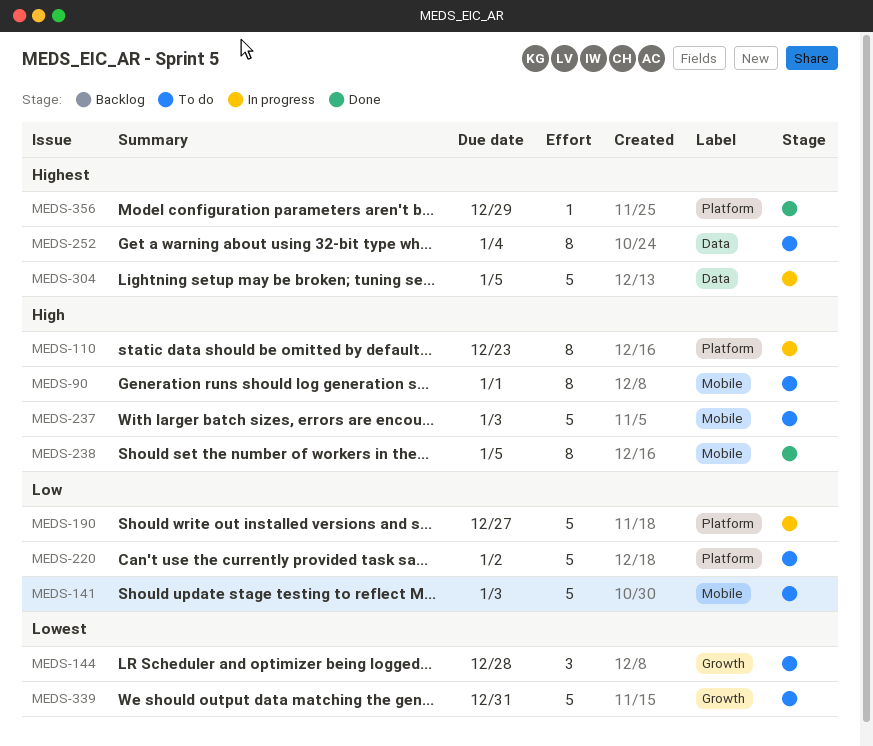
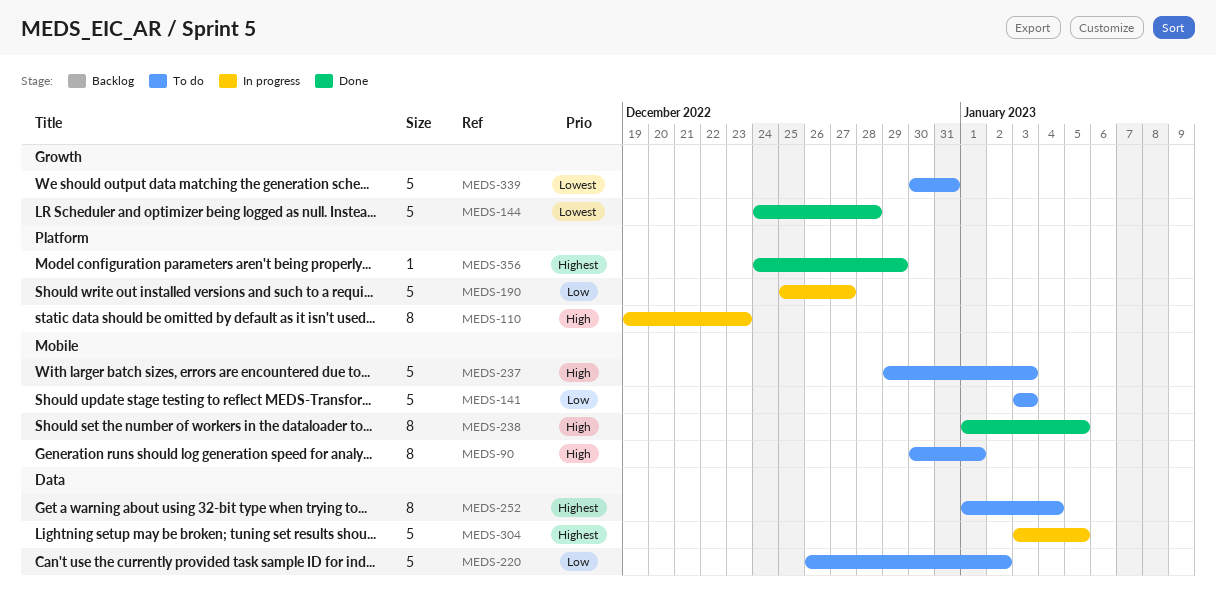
MEDS-144, status: To do -> Done
MEDS-144, estimate: 3 -> 5
MEDS-220, label: Platform -> Data

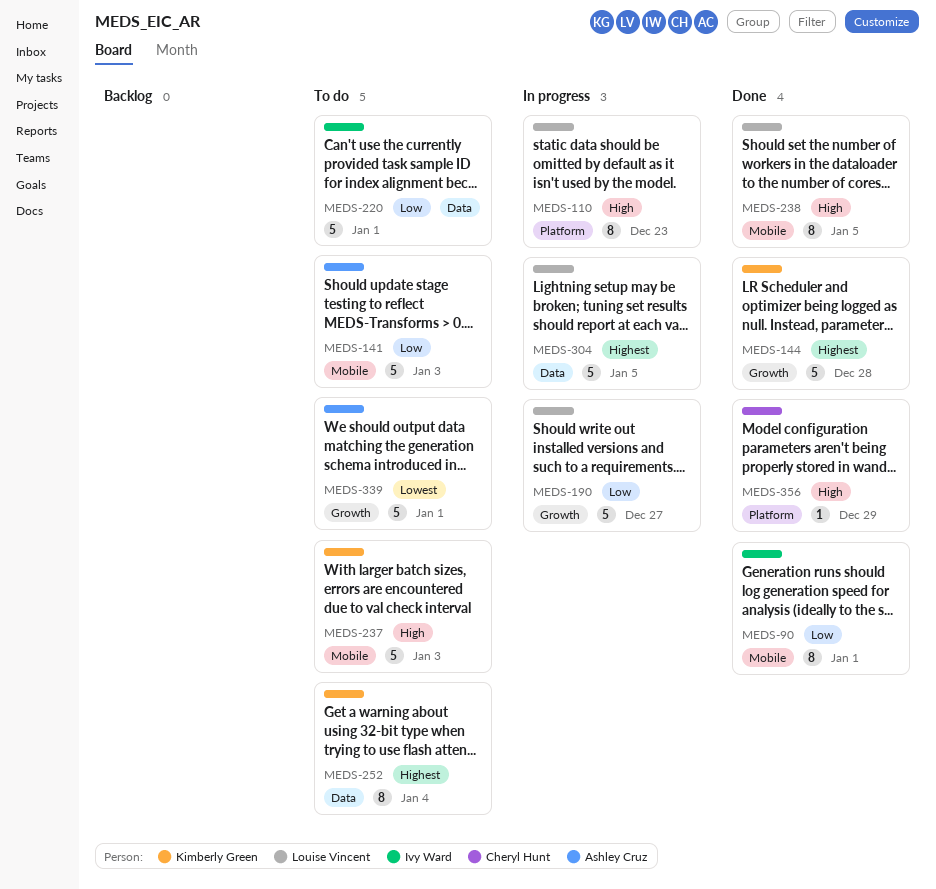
MEDS-90, status: To do -> Done
MEDS-90, priority: High -> Low
MEDS-144, priority: Lowest -> Highest
MEDS-190, label: Platform -> Growth
MEDS-220, due: Jan 2 -> Jan 1
MEDS-339, due: Dec 31 -> Jan 1
MEDS-356, priority: Highest -> High

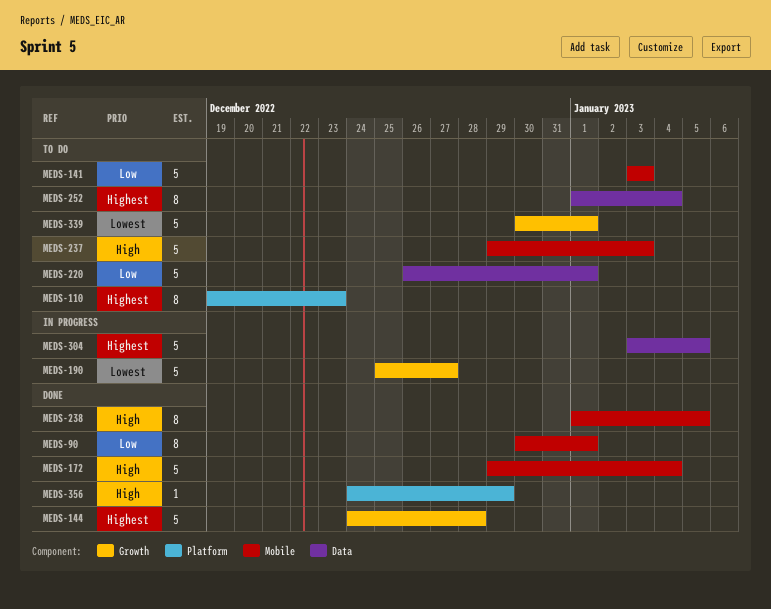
MEDS-110, status: In progress -> To do
MEDS-110, priority: High -> Highest
MEDS-172: none -> present
MEDS-190, priority: Low -> Lowest

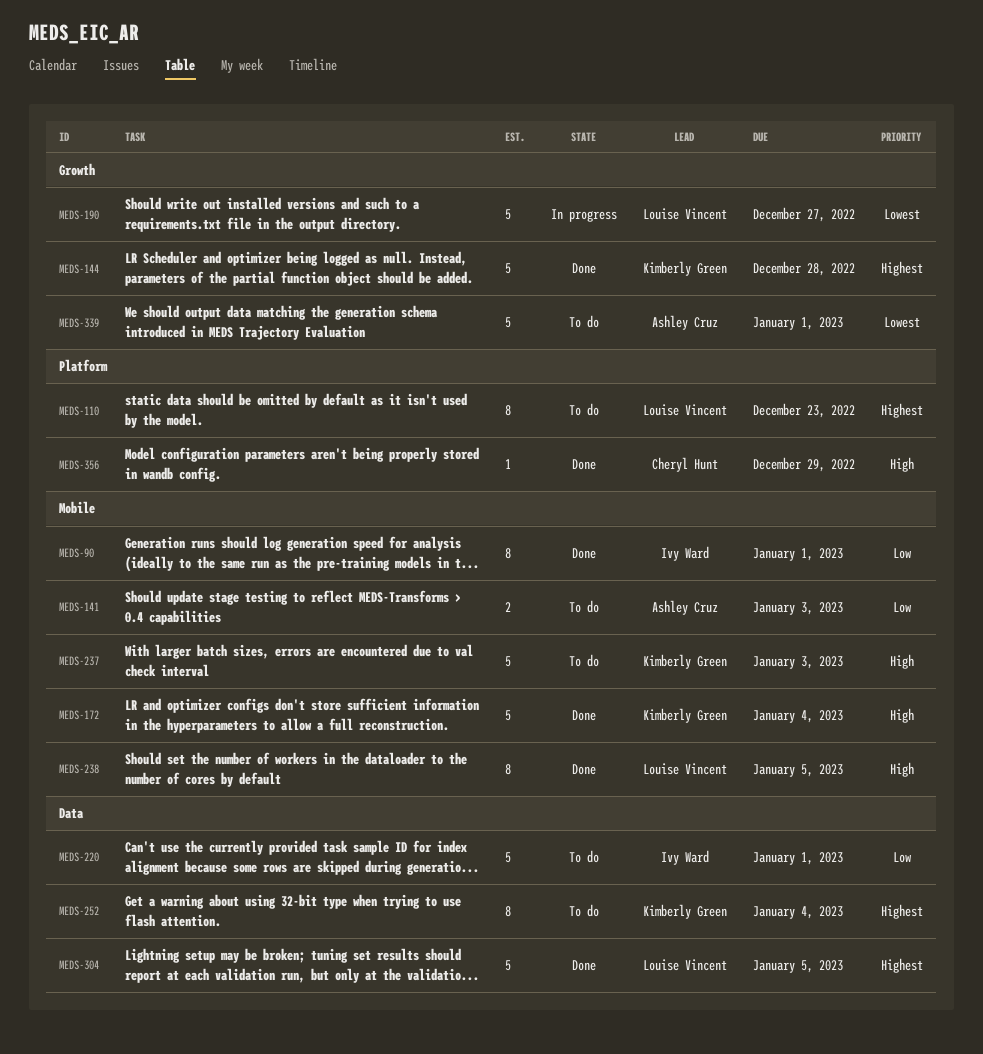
MEDS-141, estimate: 5 -> 2
MEDS-304, status: In progress -> Done

